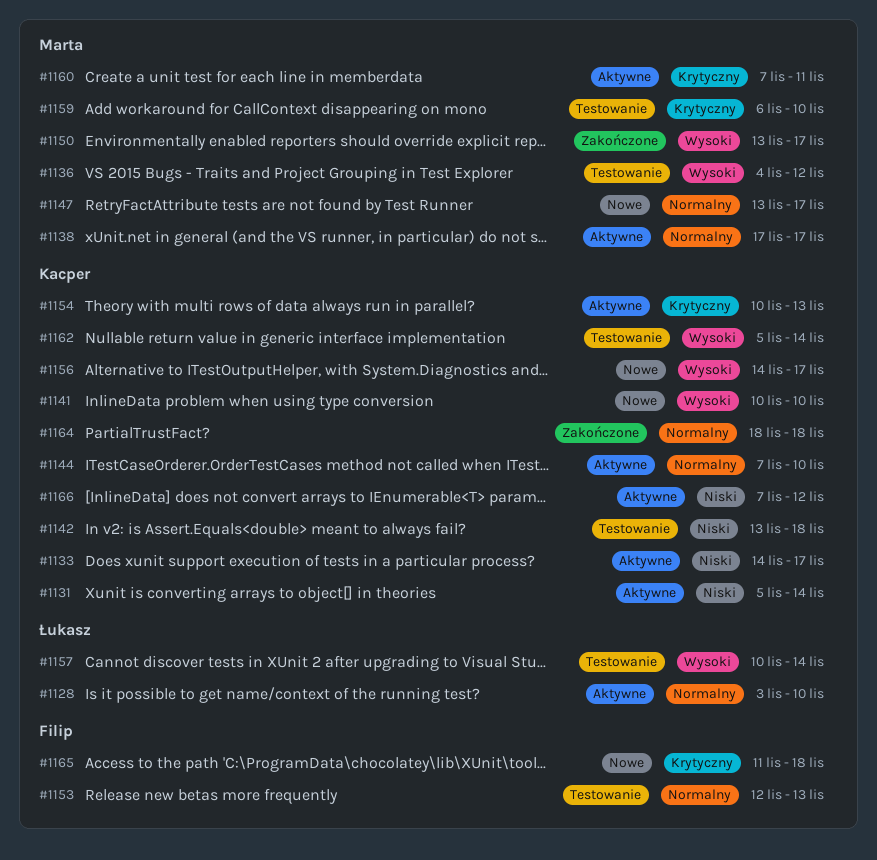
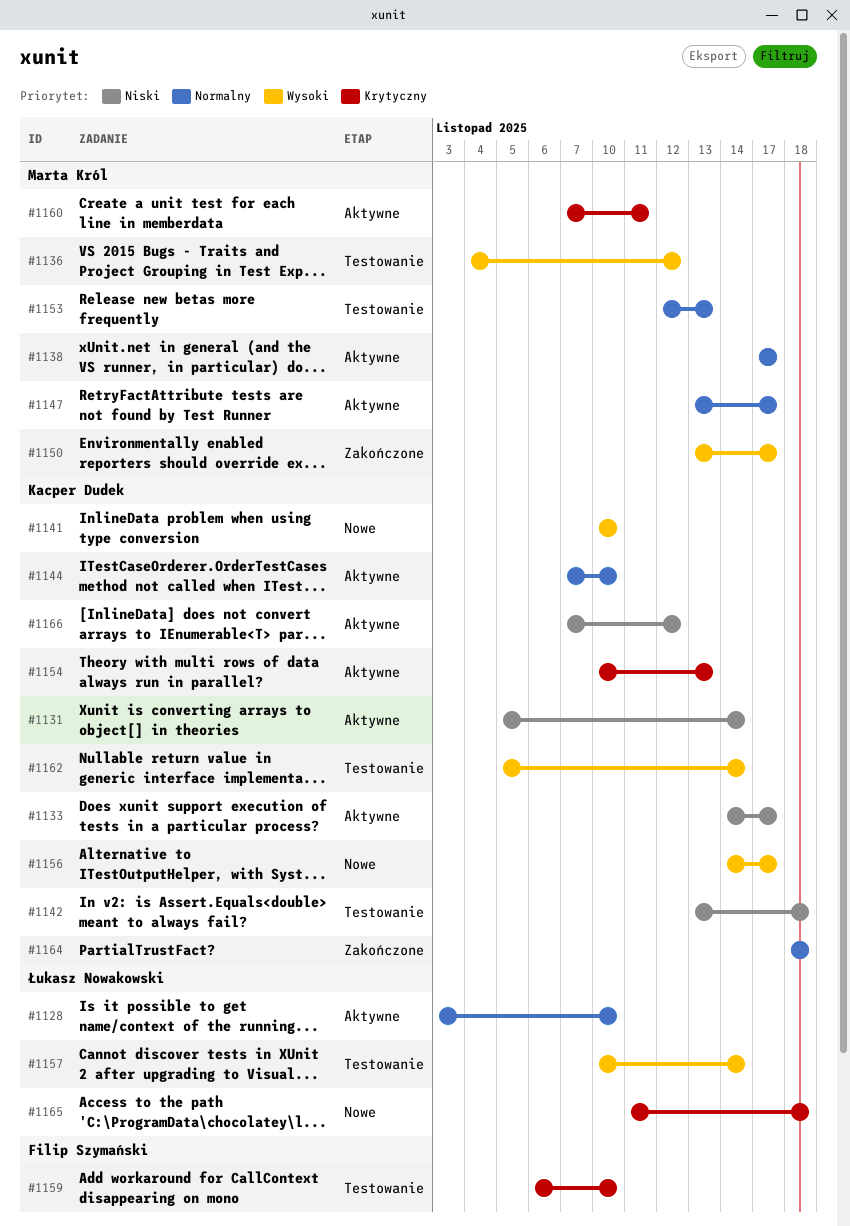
#1147, status: Nowe -> Aktywne
#1153, owner: Filip Szymański -> Marta Król
#1159, owner: Marta Król -> Filip Szymański
#1165, owner: Filip Szymański -> Łukasz Nowakowski

